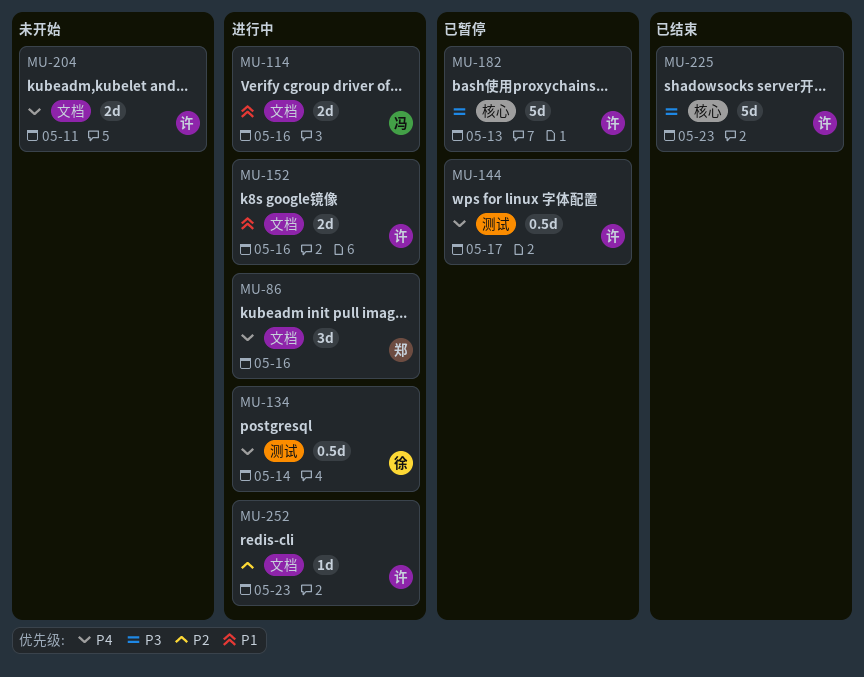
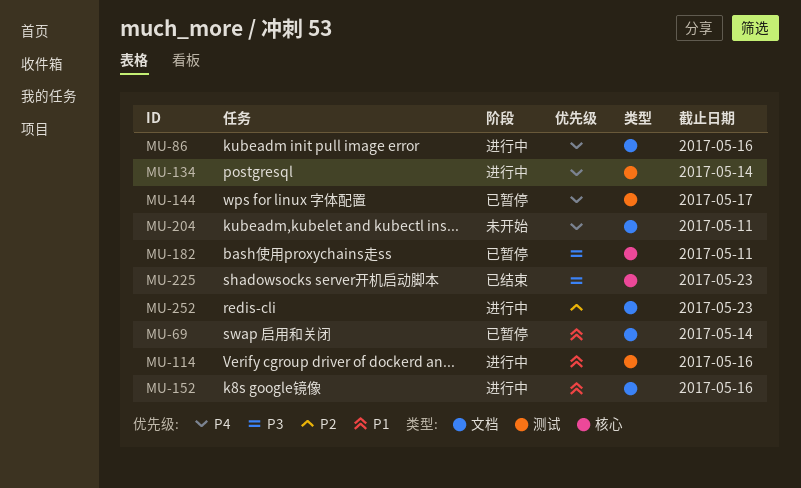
MU-69: none -> present
MU-114, label: 文档 -> 测试
MU-182, due: May 13 -> May 11

